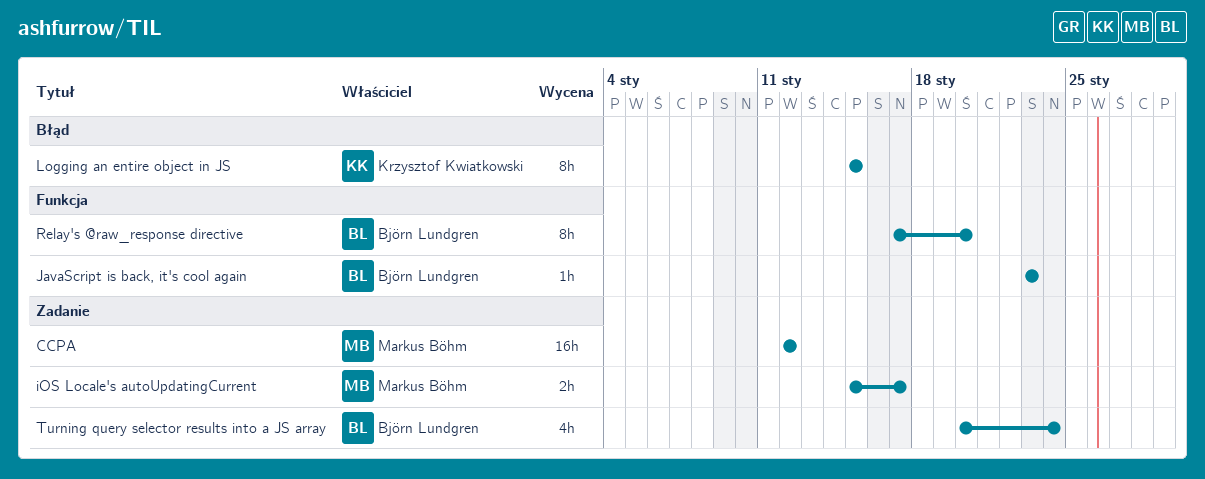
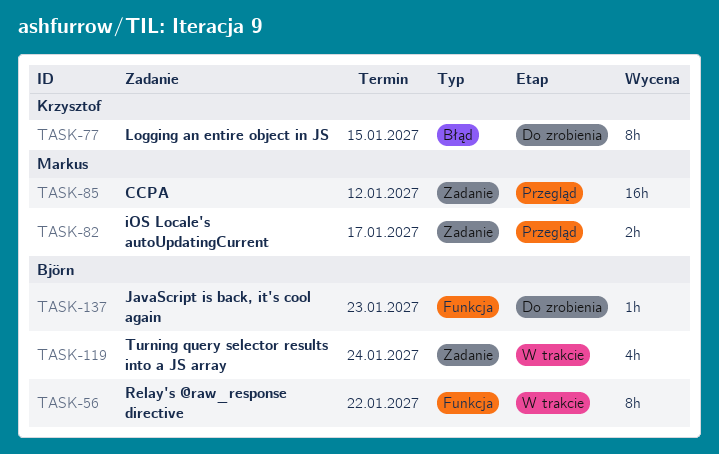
Relay's @raw_response directive, due: Jan 20 -> Jan 22

